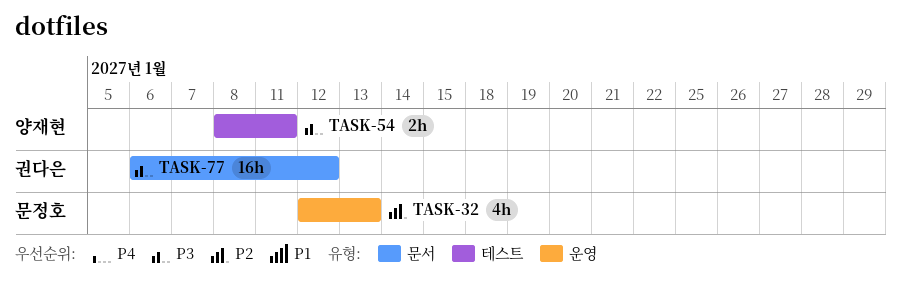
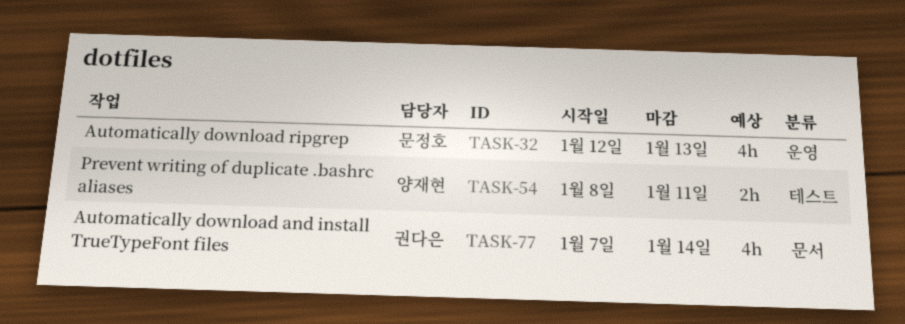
TASK-77, estimate: 16h -> 4h
TASK-77, start: Jan 6 -> Jan 7
TASK-77, due: Jan 12 -> Jan 14

